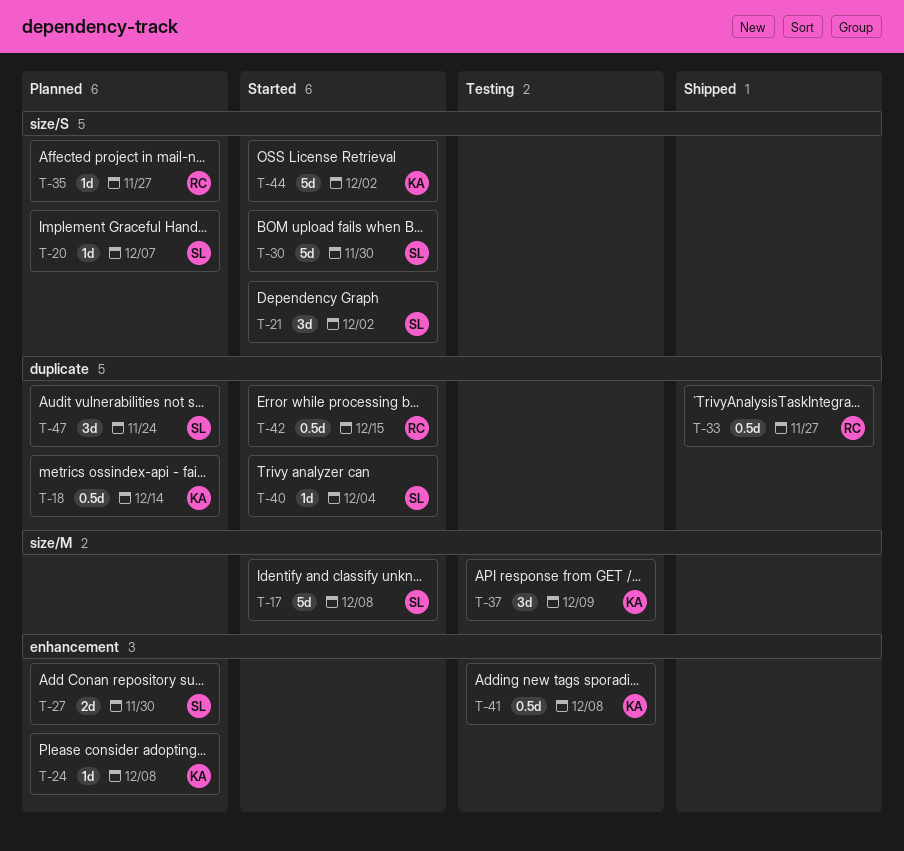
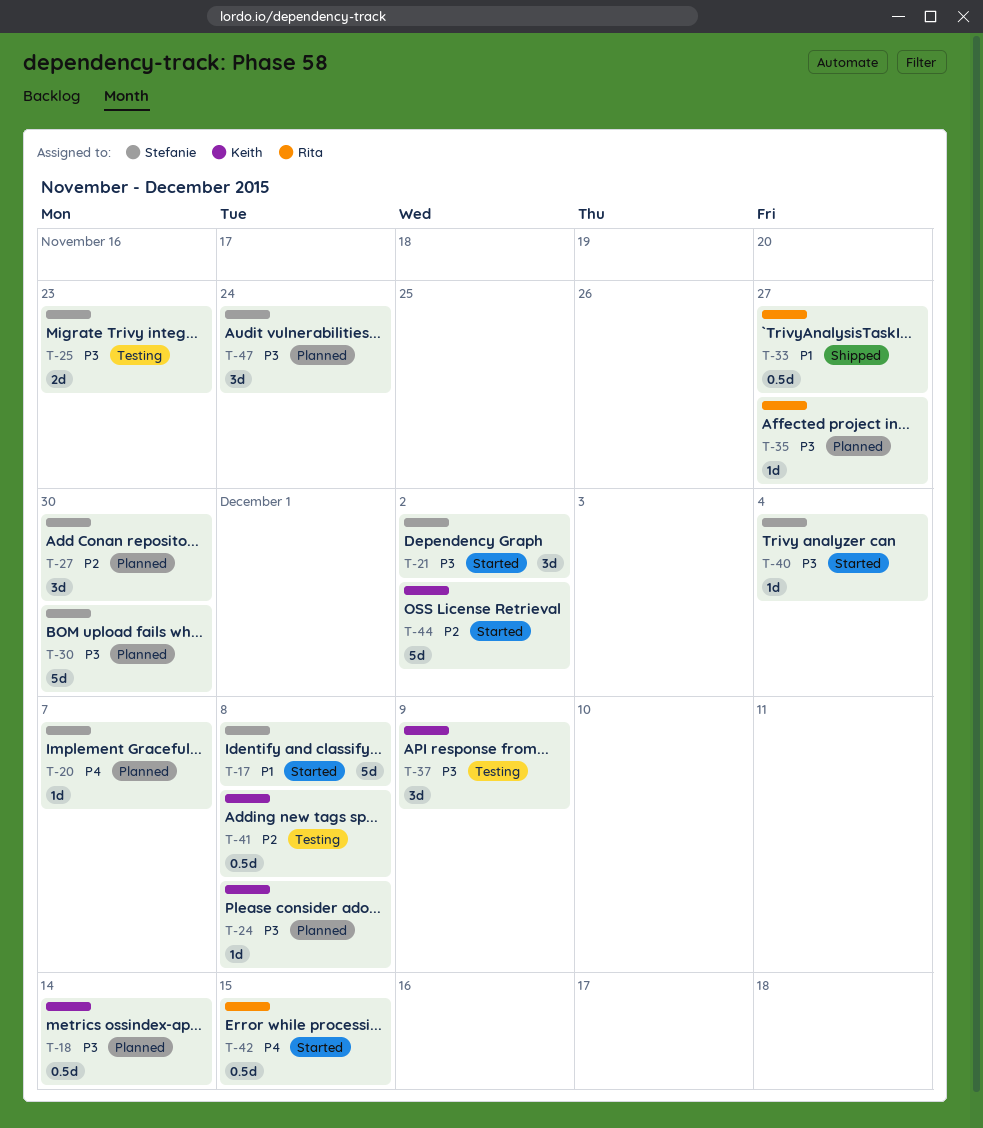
T-25: none -> present
T-27, estimate: 2d -> 3d
T-30, status: Started -> Planned

